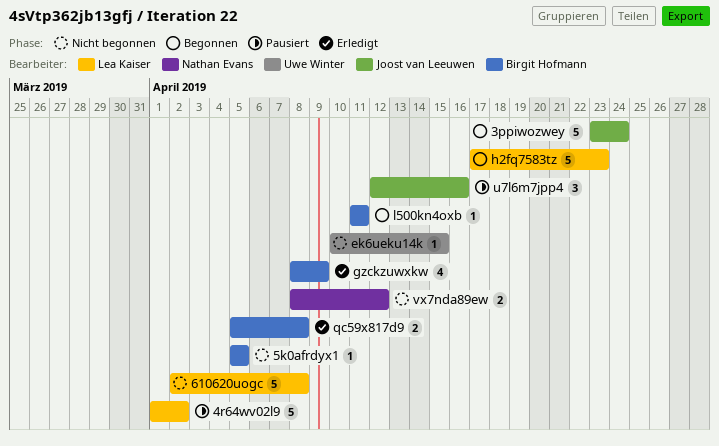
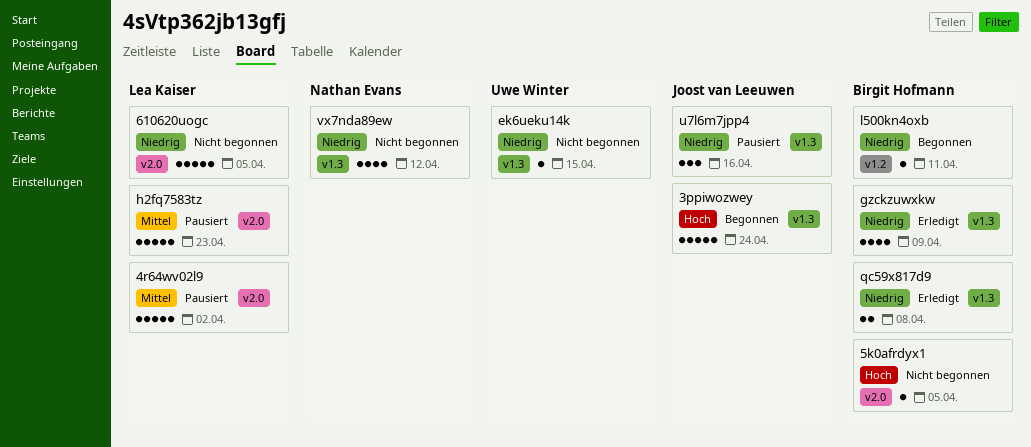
610620uogc, due: Apr 8 -> Apr 5
h2fq7583tz, status: Begonnen -> Pausiert
vx7nda89ew, estimate: 2 -> 4

